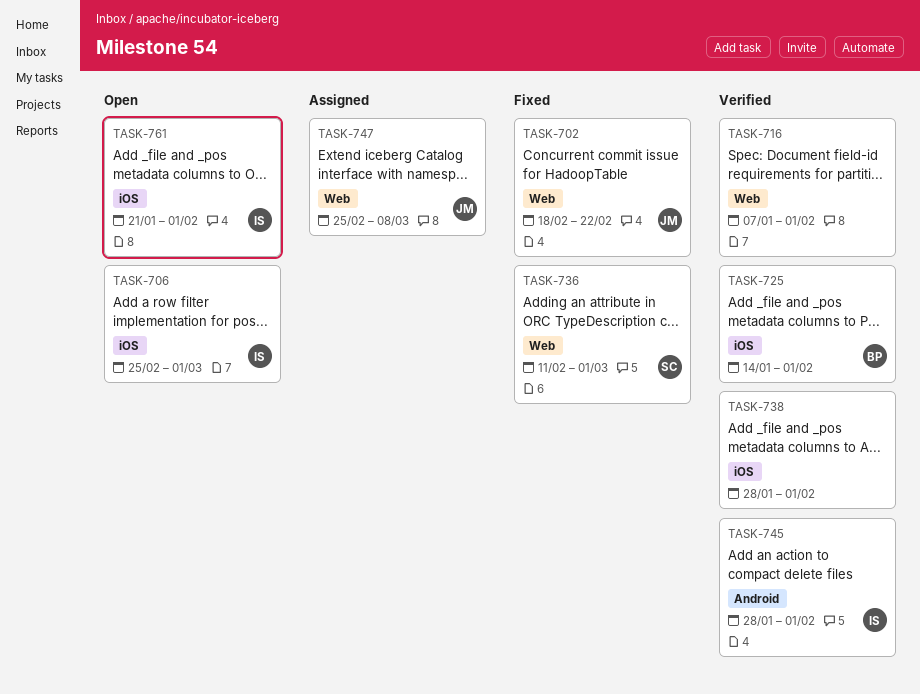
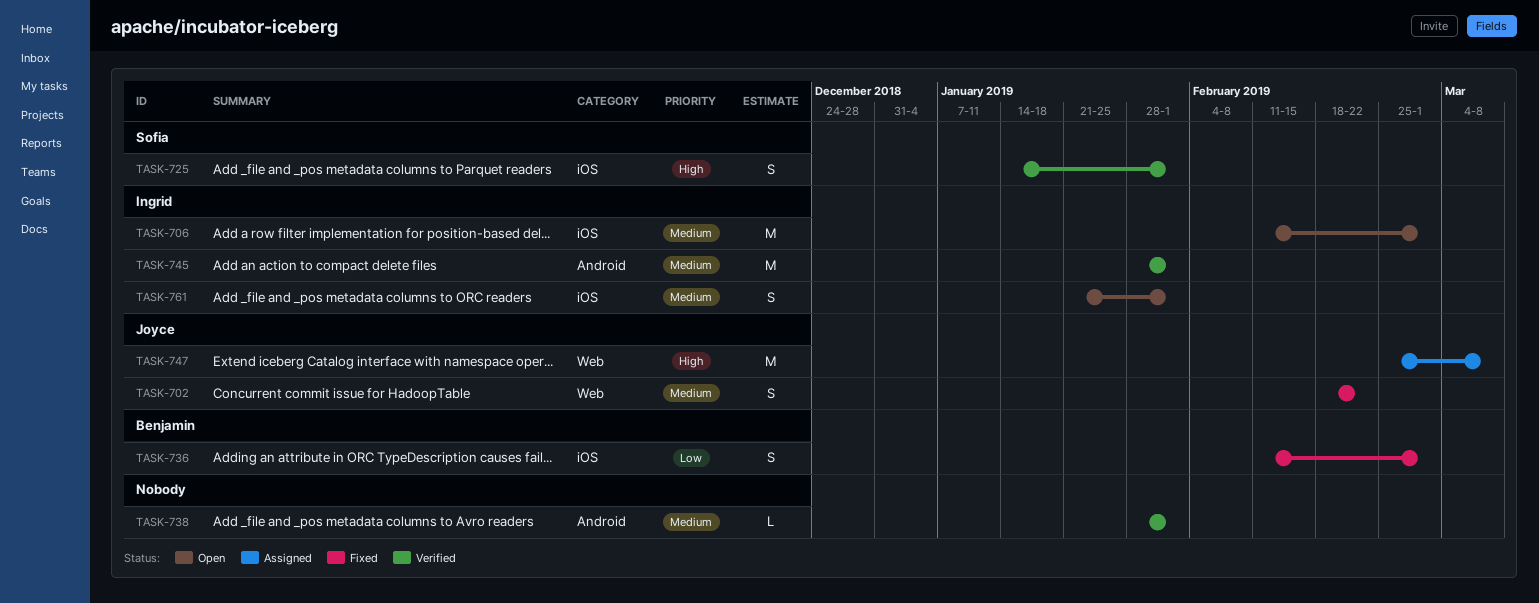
TASK-706, start: Feb 25 -> Feb 11
TASK-716: present -> none
TASK-725, owner: Benjamin -> Sofia
TASK-736, owner: Sofia -> Benjamin
TASK-736, label: Web -> iOS
TASK-738, label: iOS -> Android

